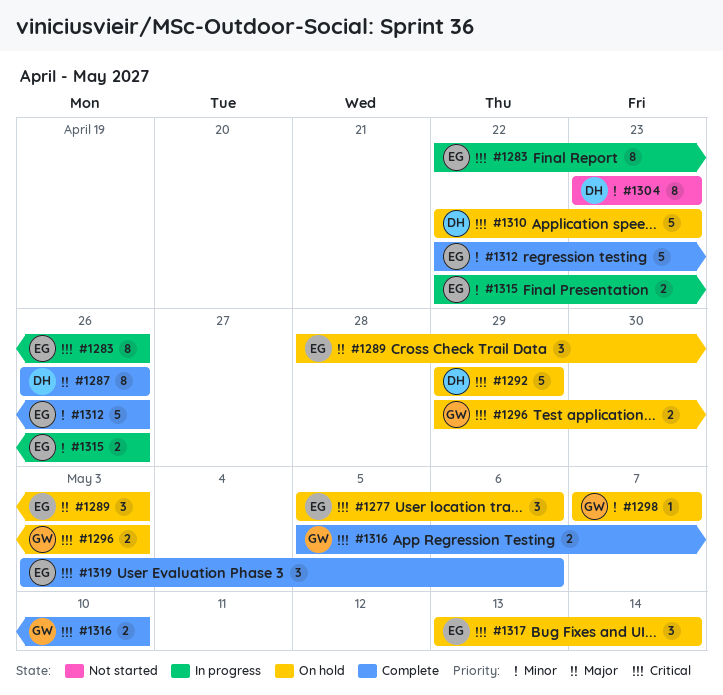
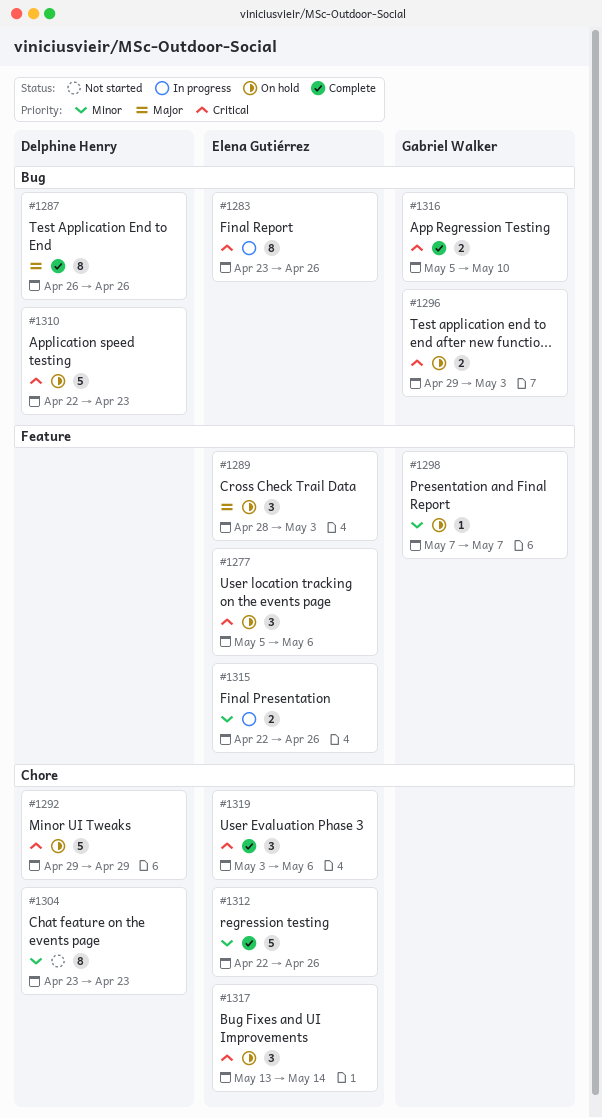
#1283, start: Apr 22 -> Apr 23

